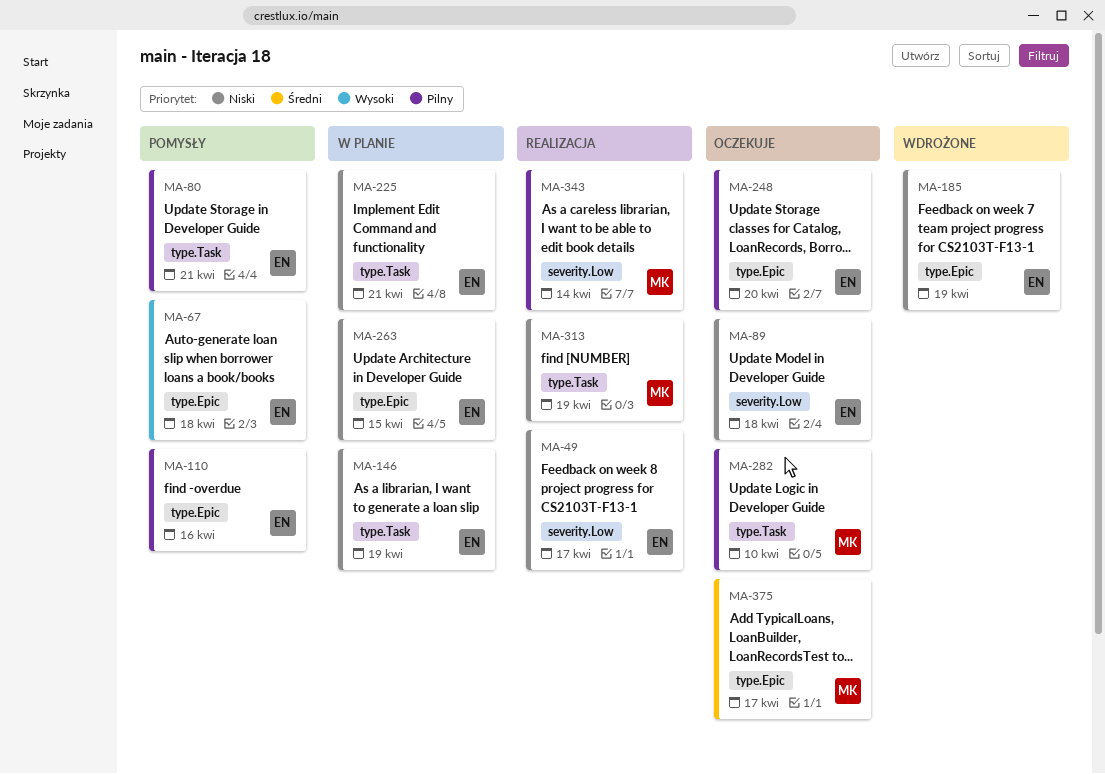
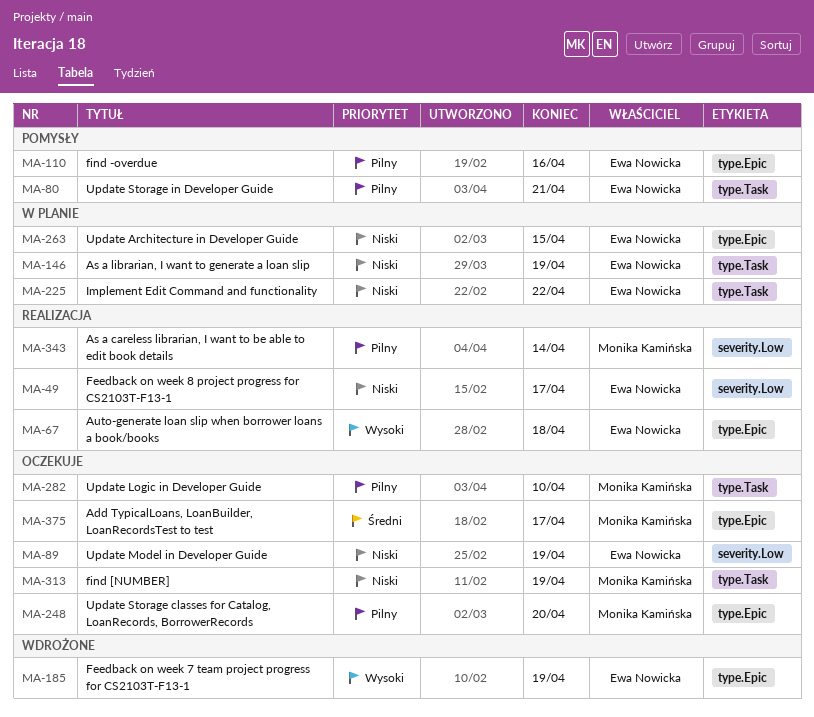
MA-67, status: Pomysły -> Realizacja
MA-89, due: Apr 18 -> Apr 19
MA-185, priority: Niski -> Wysoki
MA-225, due: Apr 21 -> Apr 22
MA-248, owner: Ewa Nowicka -> Monika Kamińska
MA-313, status: Realizacja -> Oczekuje

